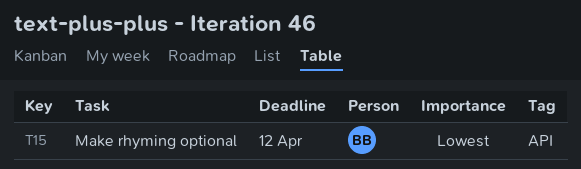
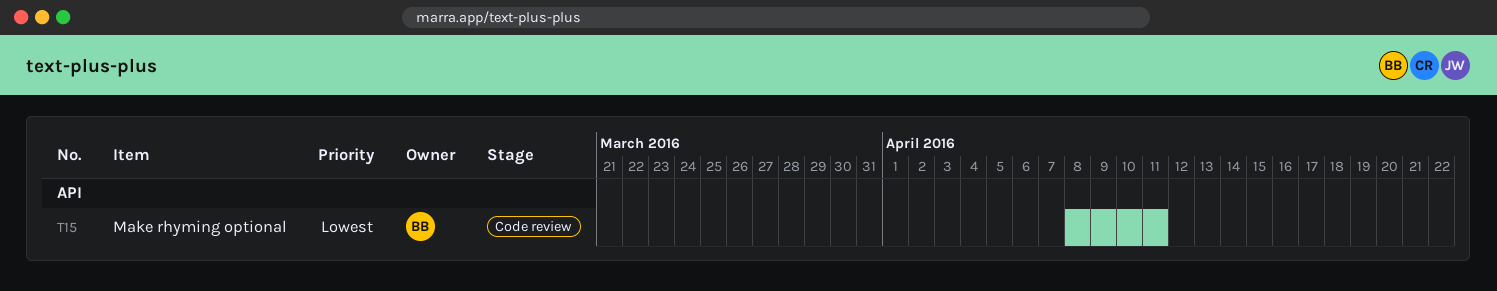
T15, due: Apr 12 -> Apr 11

